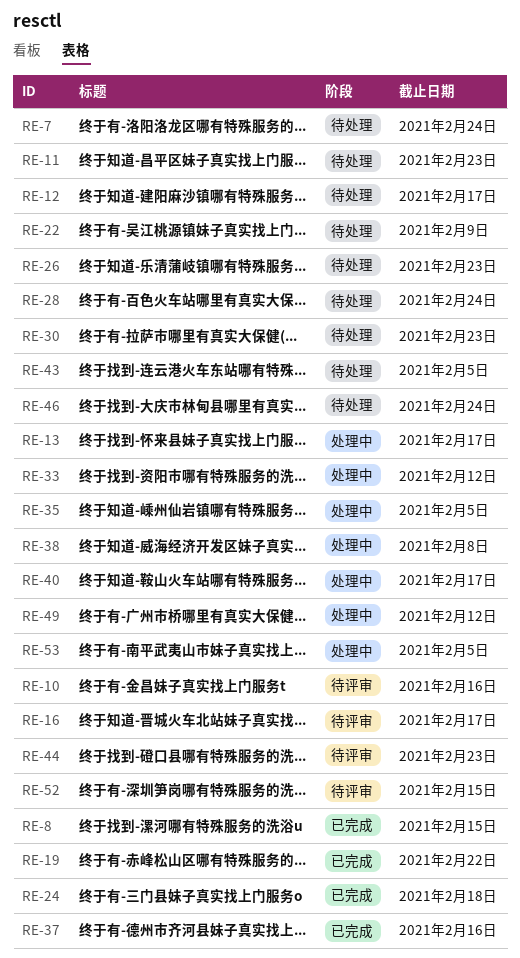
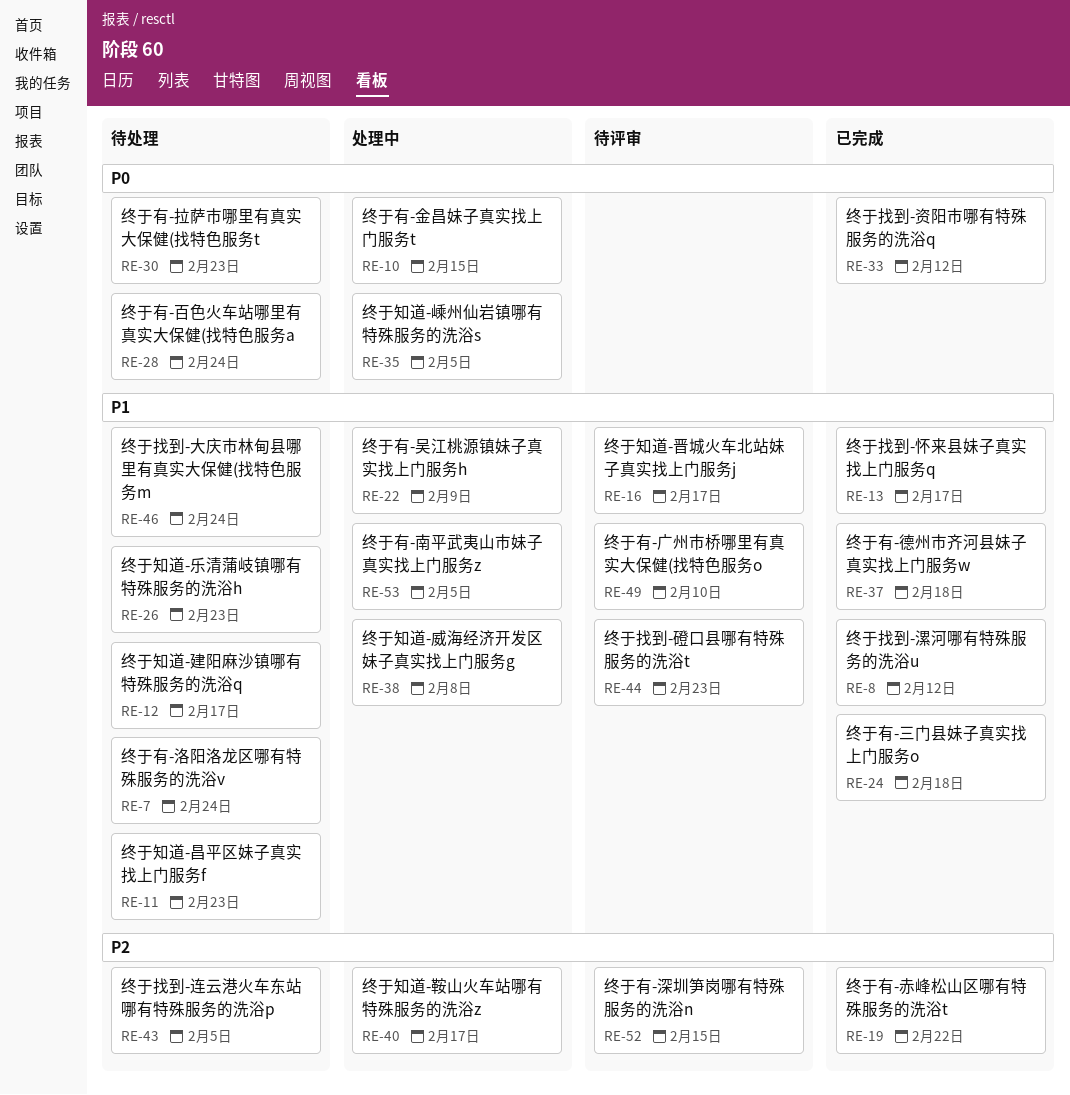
RE-8, due: Feb 15 -> Feb 12
RE-10, status: 待评审 -> 处理中
RE-10, due: Feb 16 -> Feb 15
RE-13, status: 处理中 -> 已完成
RE-22, status: 待处理 -> 处理中
RE-33, status: 处理中 -> 已完成
RE-37, due: Feb 16 -> Feb 18
RE-49, status: 处理中 -> 待评审
RE-49, due: Feb 12 -> Feb 10

